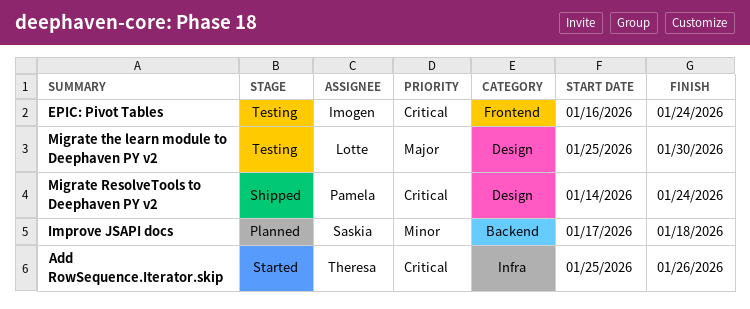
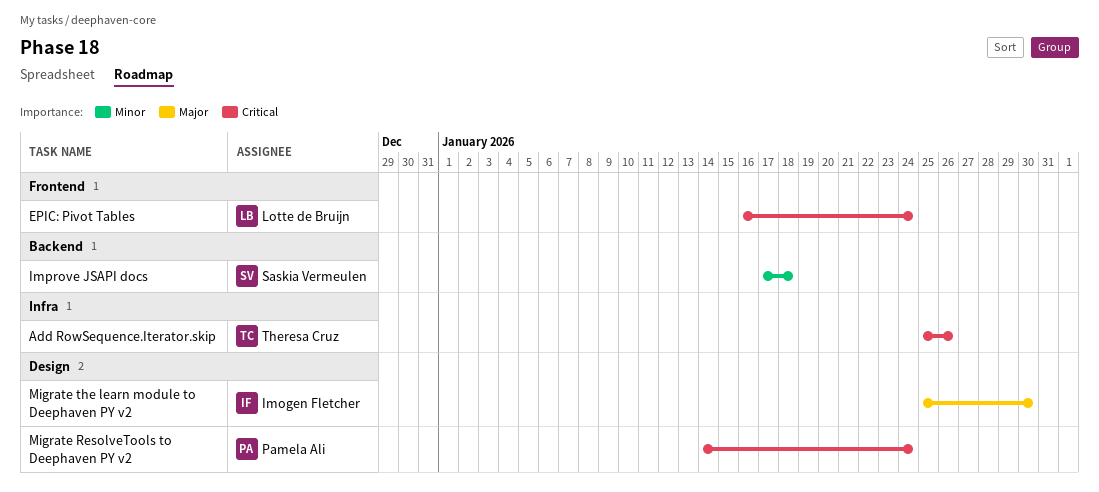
EPIC: Pivot Tables, owner: Imogen Fletcher -> Lotte de Bruijn
Migrate the learn module to Deephaven PY v2, owner: Lotte de Bruijn -> Imogen Fletcher

